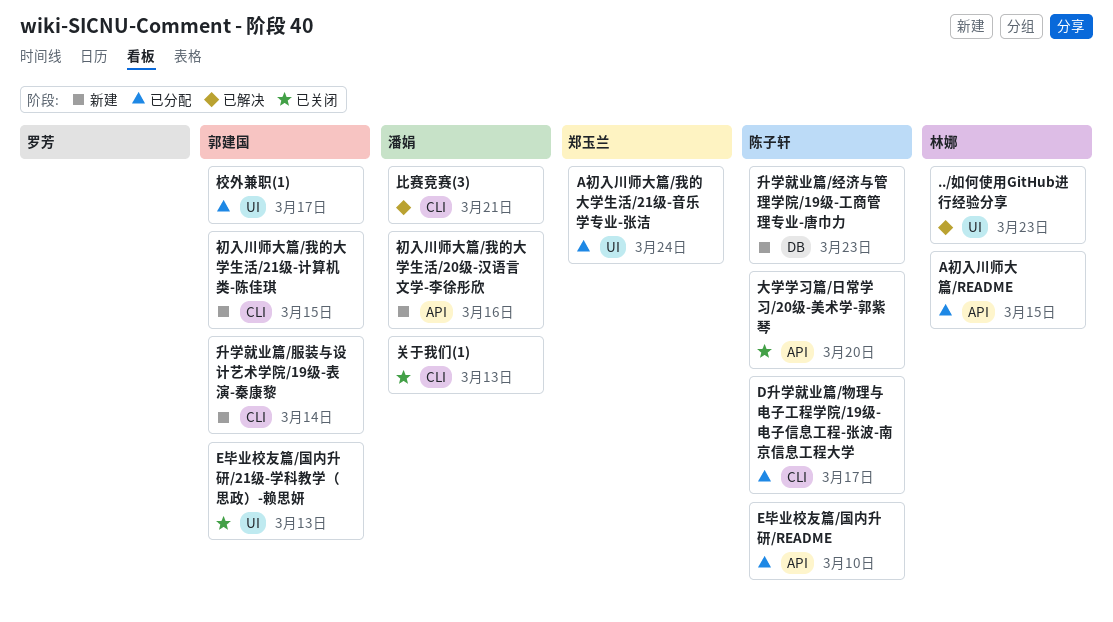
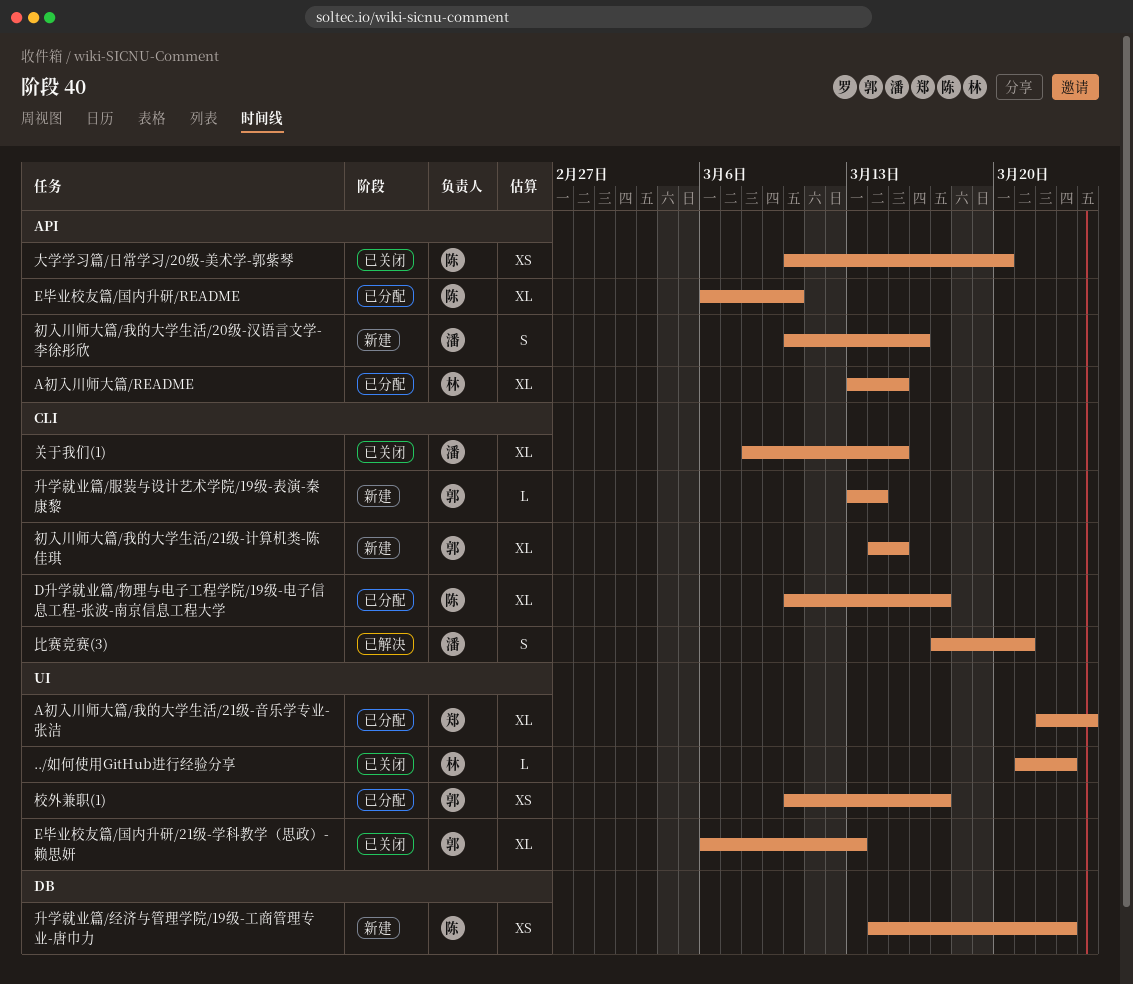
../如何使用GitHub进行经验分享, status: 已解决 -> 已关闭
关于我们(1), due: Mar 13 -> Mar 15

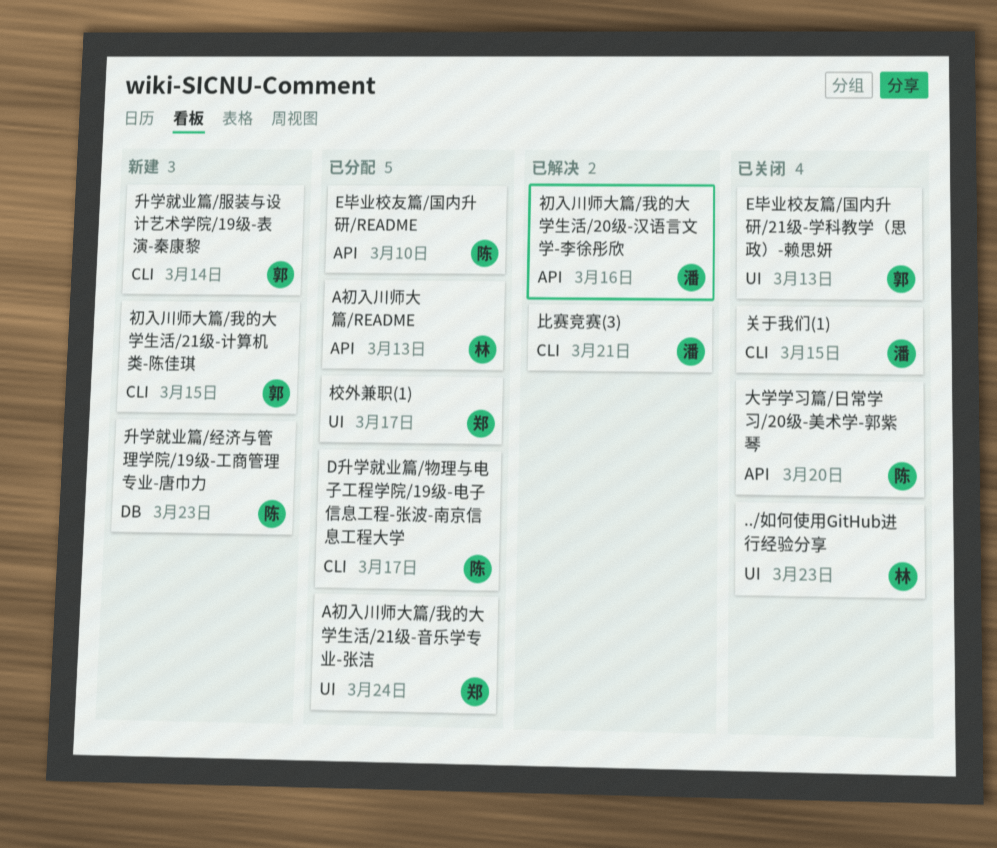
A初入川师大篇/README, due: Mar 15 -> Mar 13
初入川师大篇/我的大学生活/20级-汉语言文学-李徐彤欣, status: 新建 -> 已解决
校外兼职(1), owner: 郭 -> 郑

